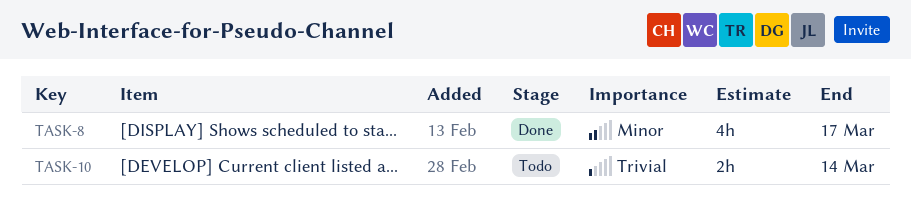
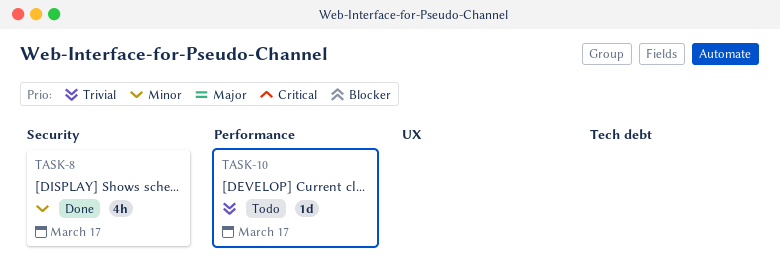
TASK-10, estimate: 2h -> 1d
TASK-10, due: Mar 14 -> Mar 17

